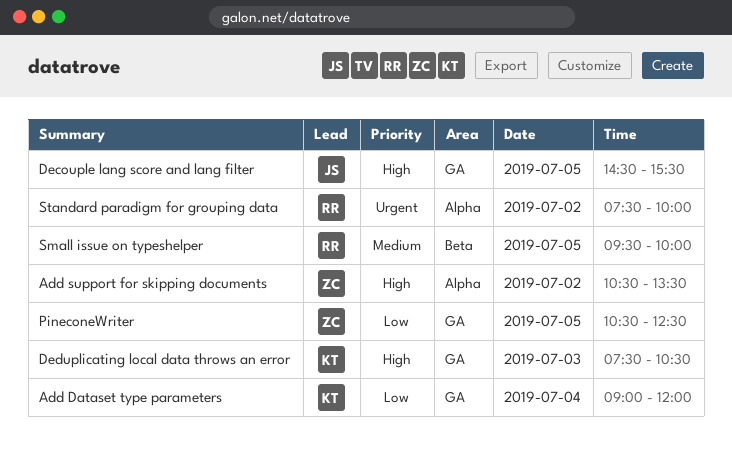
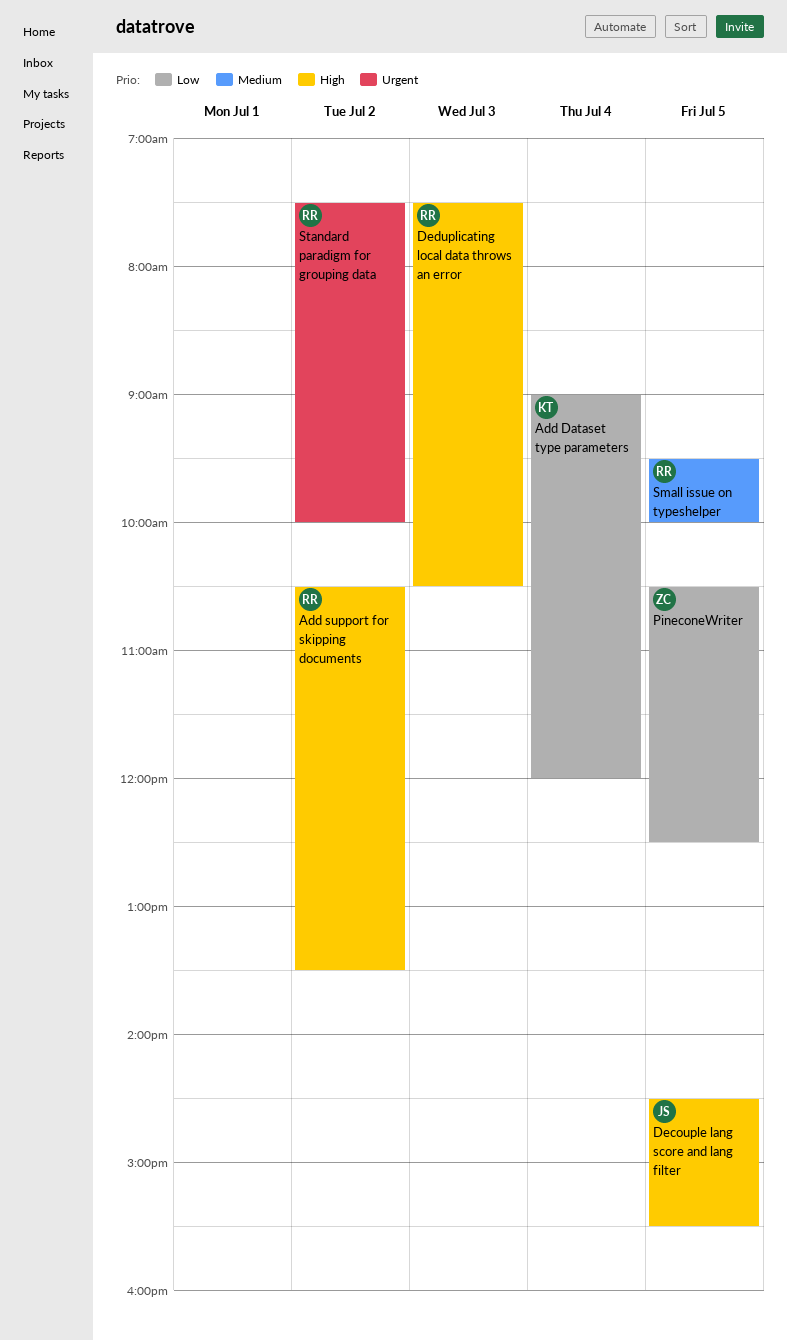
Add support for skipping documents, owner: ZC -> RR
Deduplicating local data throws an error, owner: KT -> RR

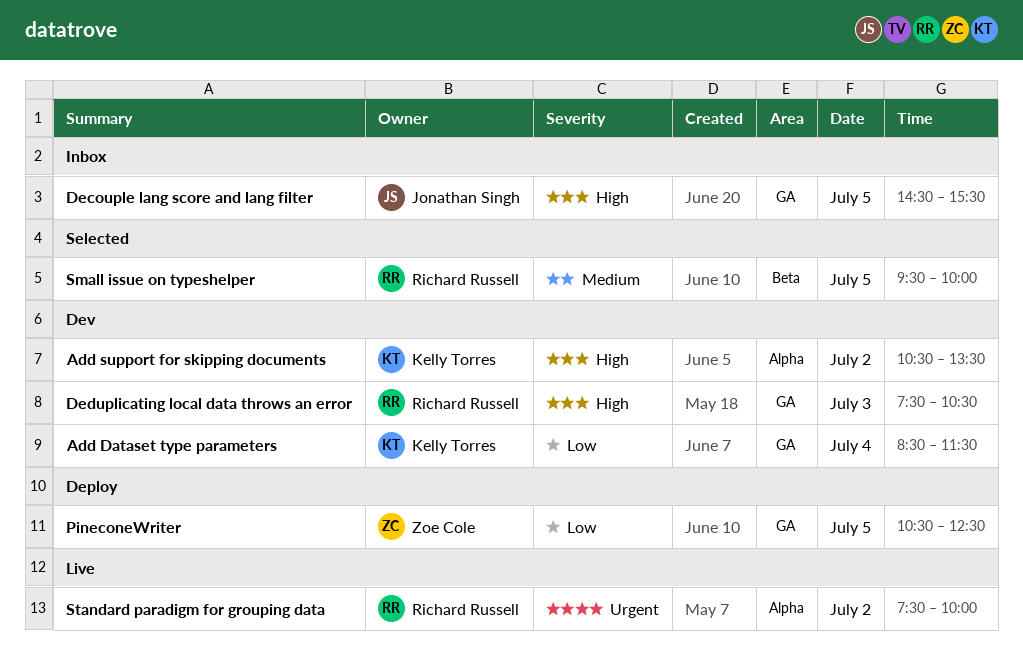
Add Dataset type parameters, begins: 09:00 -> 08:30
Add Dataset type parameters, ends: 12:00 -> 11:30
Add support for skipping documents, owner: Richard Russell -> Kelly Torres

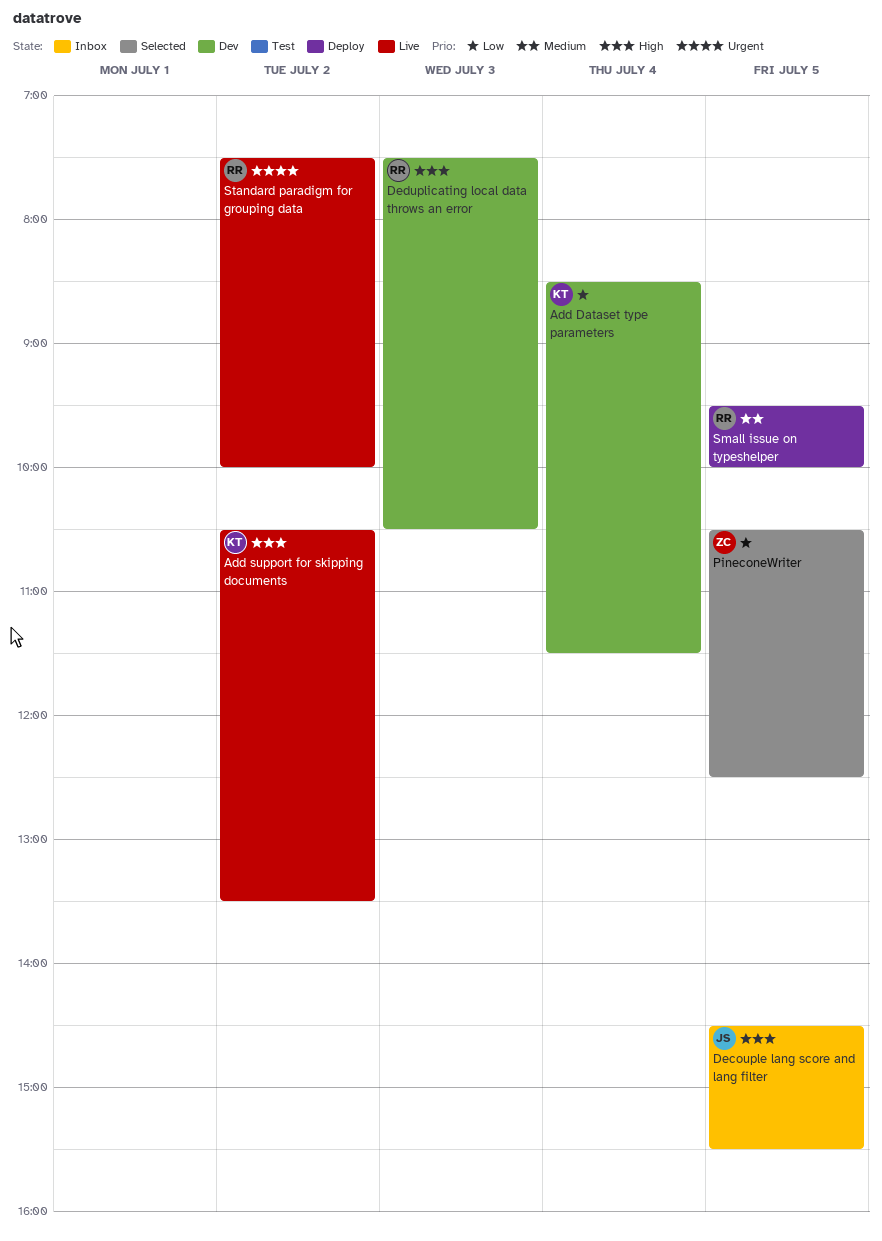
Add support for skipping documents, status: Dev -> Live
PineconeWriter, status: Deploy -> Selected
Small issue on typeshelper, status: Selected -> Deploy

